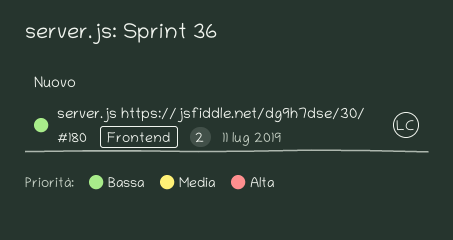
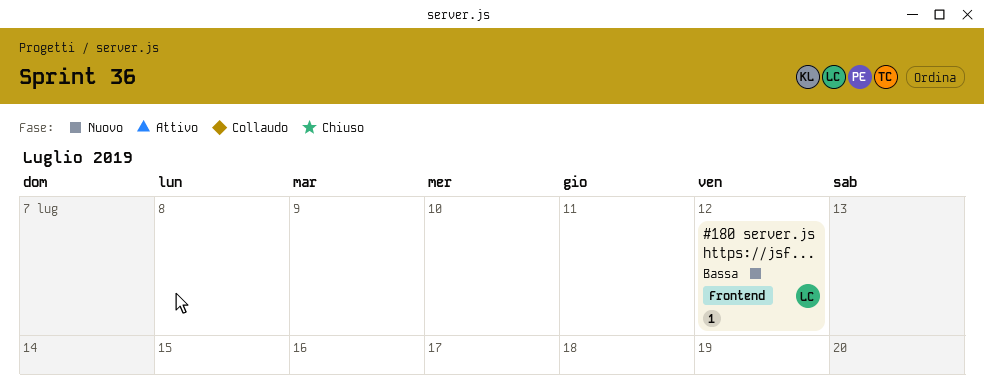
#180, estimate: 2 -> 1
#180, due: Jul 11 -> Jul 12

